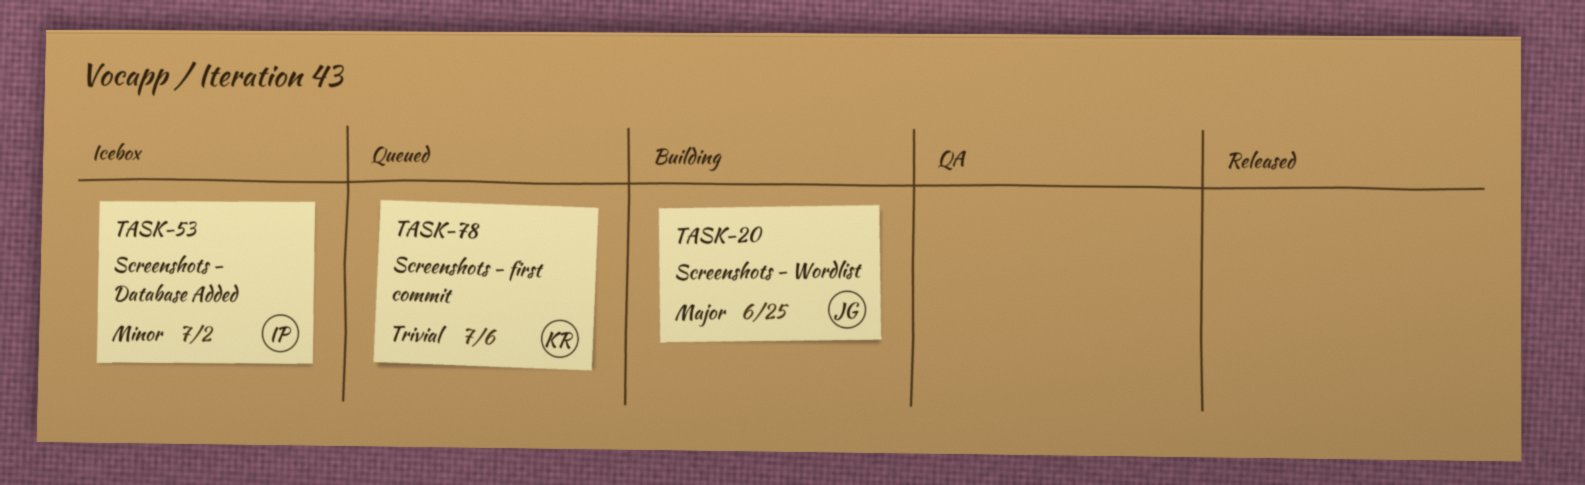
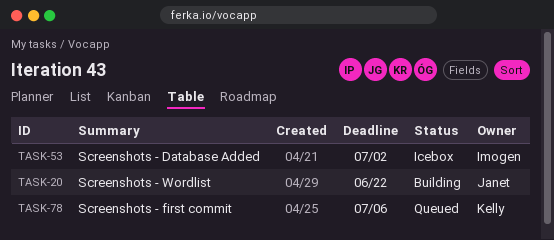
TASK-20, due: Jun 25 -> Jun 22

